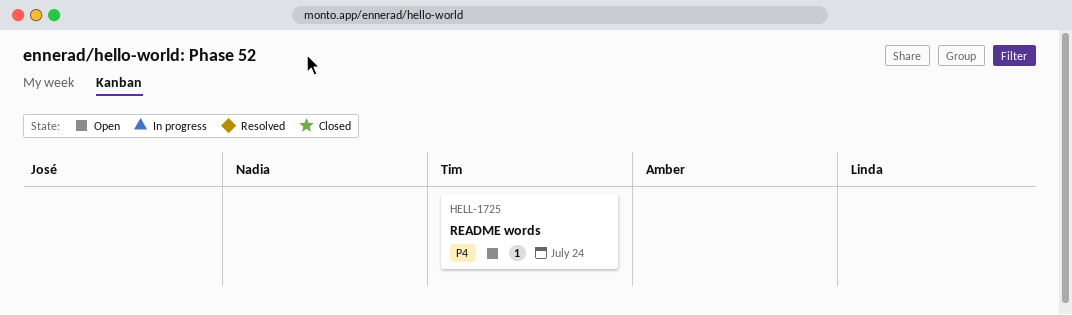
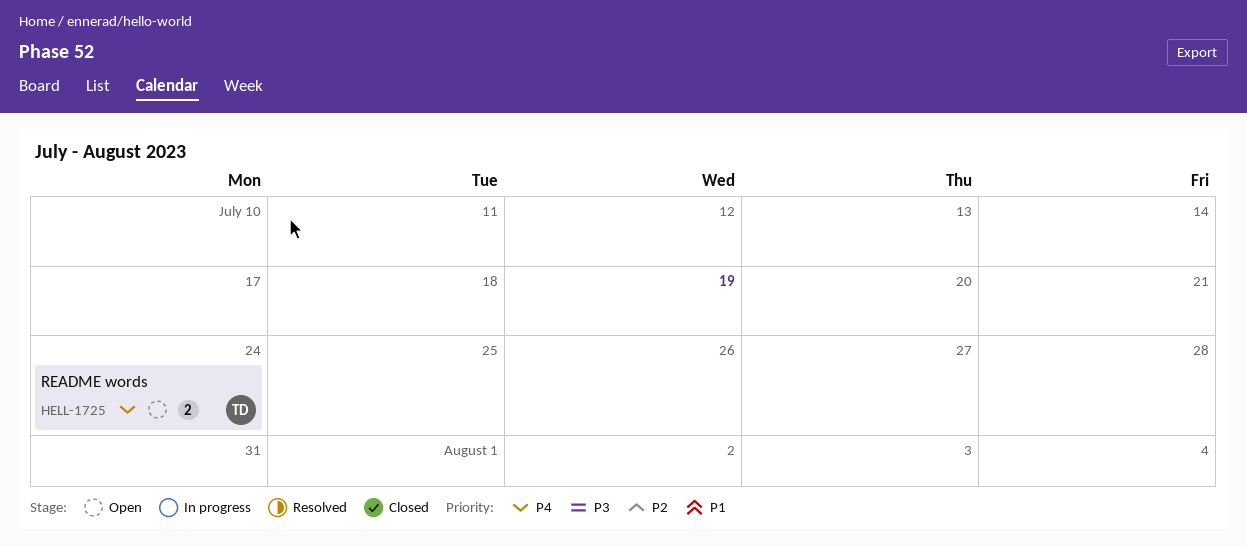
HELL-1725, estimate: 1 -> 2

